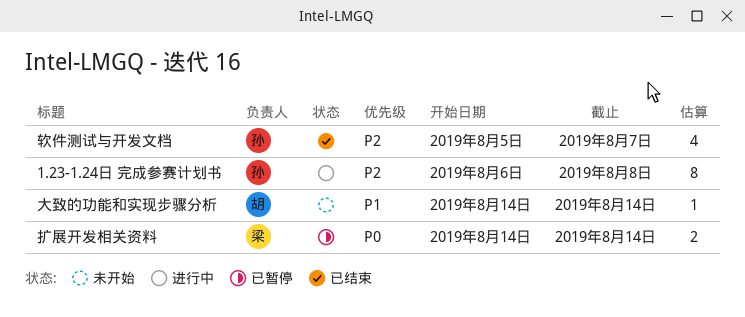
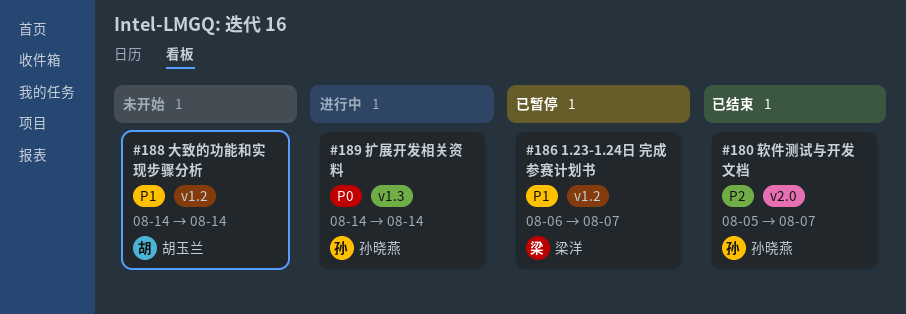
1.23-1.24日 完成参赛计划书, status: 进行中 -> 已暂停
1.23-1.24日 完成参赛计划书, owner: 孙晓燕 -> 梁洋
1.23-1.24日 完成参赛计划书, priority: P2 -> P1
1.23-1.24日 完成参赛计划书, due: Aug 8 -> Aug 7
扩展开发相关资料, status: 已暂停 -> 进行中
扩展开发相关资料, owner: 梁洋 -> 孙晓燕

